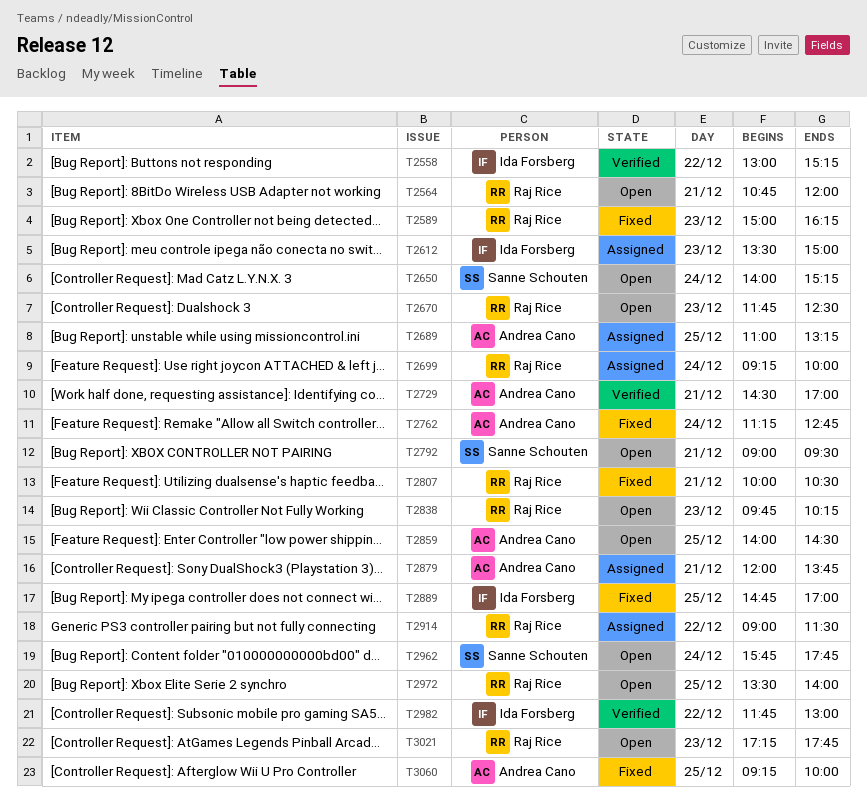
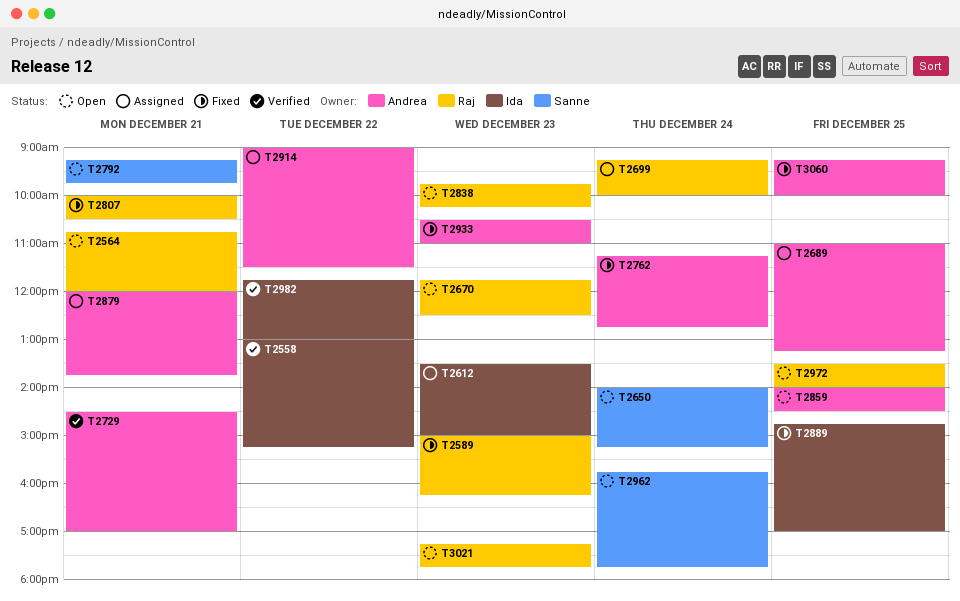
T2792, begins: 09:00 -> 09:15
T2792, ends: 09:30 -> 09:45
T2914, owner: Raj Rice -> Andrea Cano
T2933: none -> present

